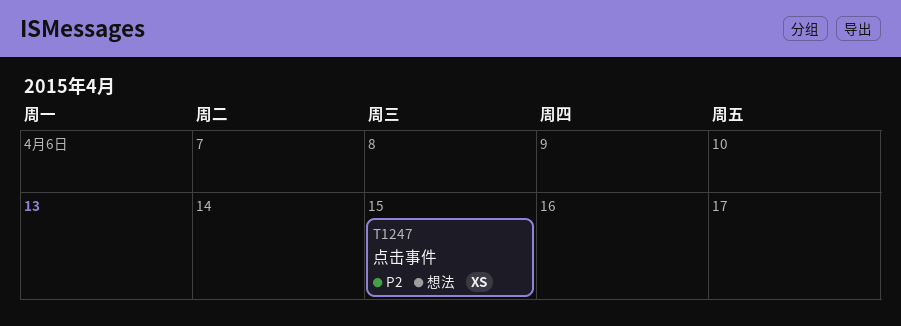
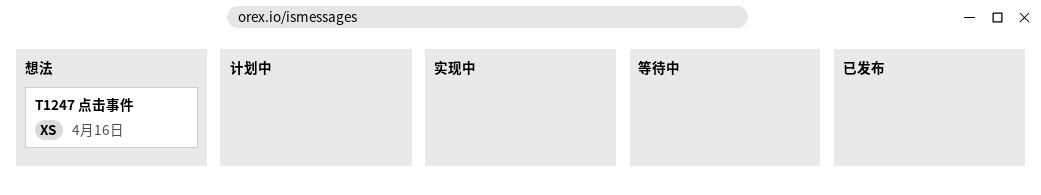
T1247, due: Apr 15 -> Apr 16

